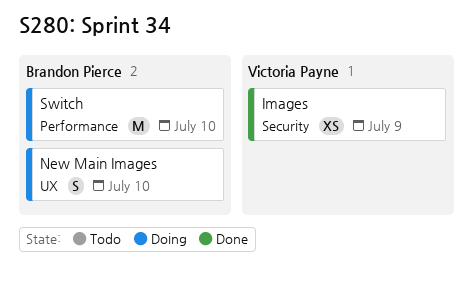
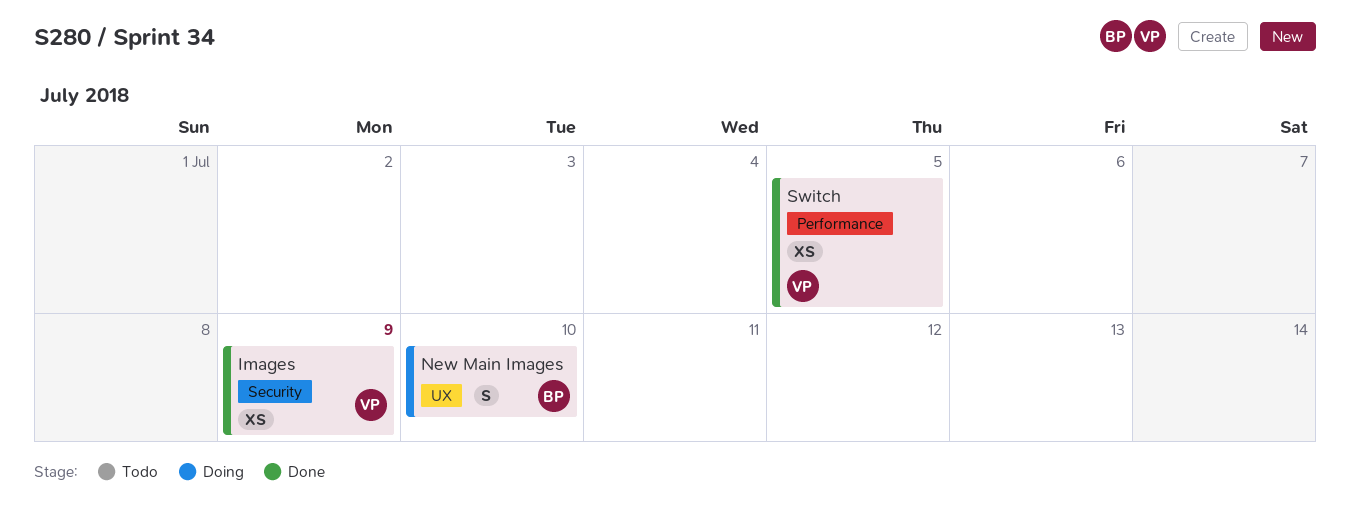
Switch, status: Doing -> Done
Switch, owner: Brandon Pierce -> Victoria Payne
Switch, estimate: M -> XS
Switch, due: Jul 10 -> Jul 5

